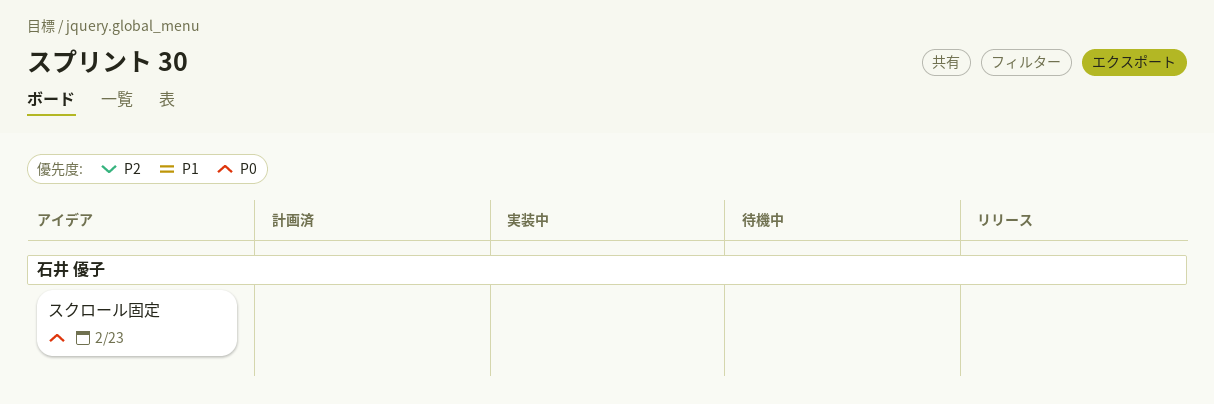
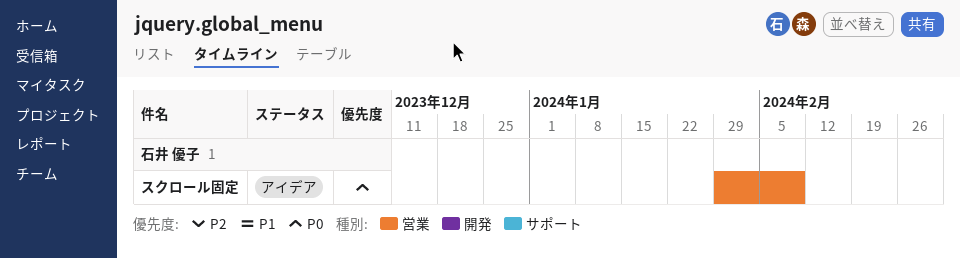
スクロール固定, due: Feb 23 -> Feb 9

